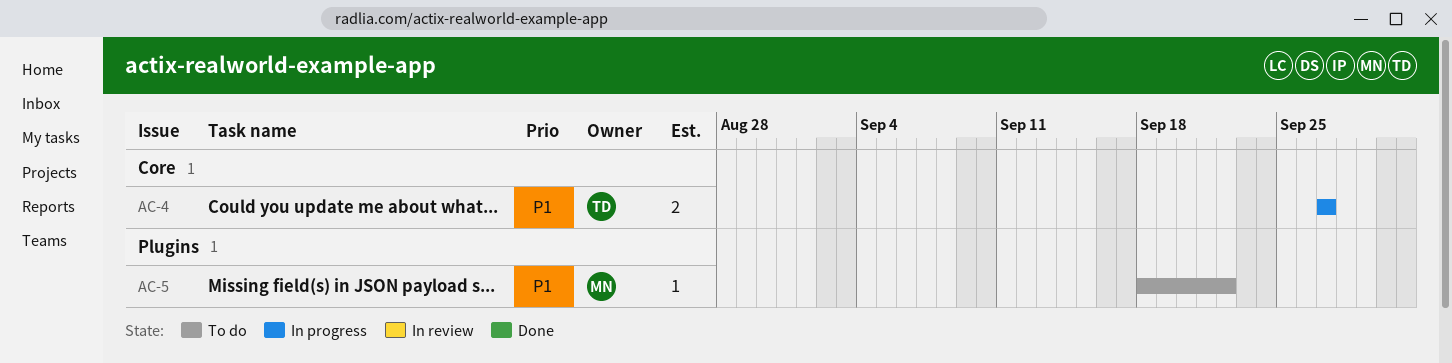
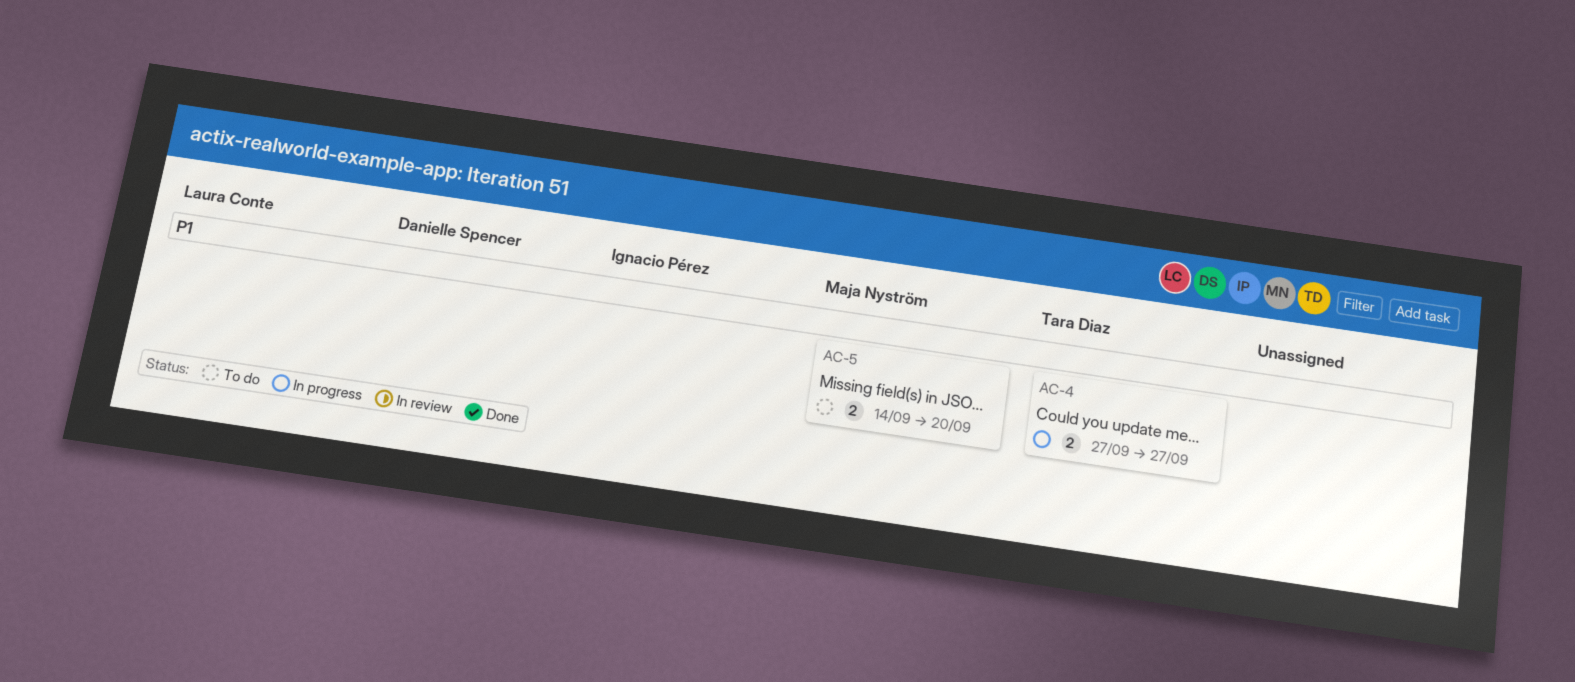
AC-5, estimate: 1 -> 2
AC-5, start: Sep 18 -> Sep 14
AC-5, due: Sep 22 -> Sep 20

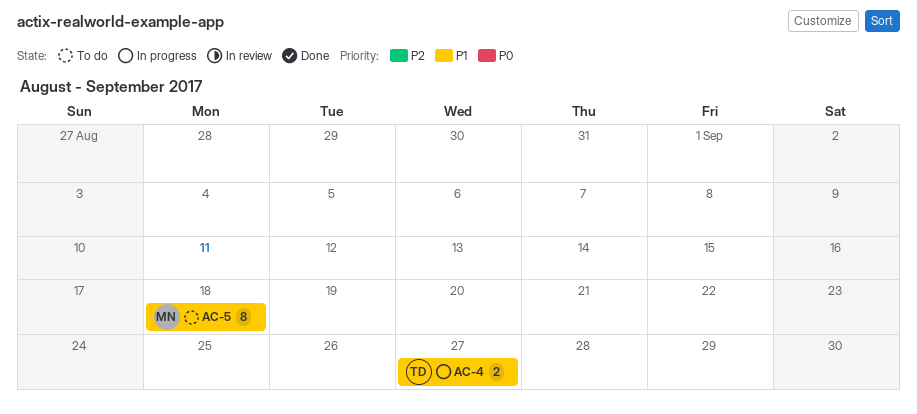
AC-5, estimate: 2 -> 8
AC-5, start: Sep 14 -> Sep 18
AC-5, due: Sep 20 -> Sep 18

